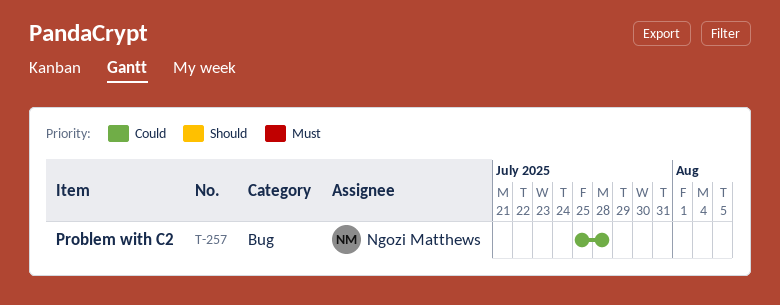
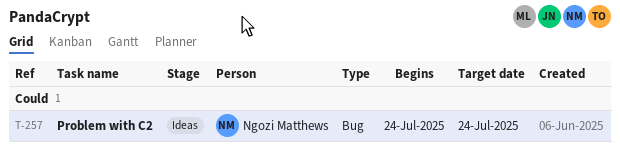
T-257, start: Jul 25 -> Jul 24
T-257, due: Jul 28 -> Jul 24

